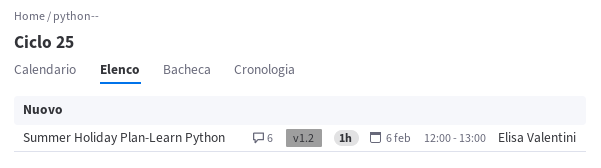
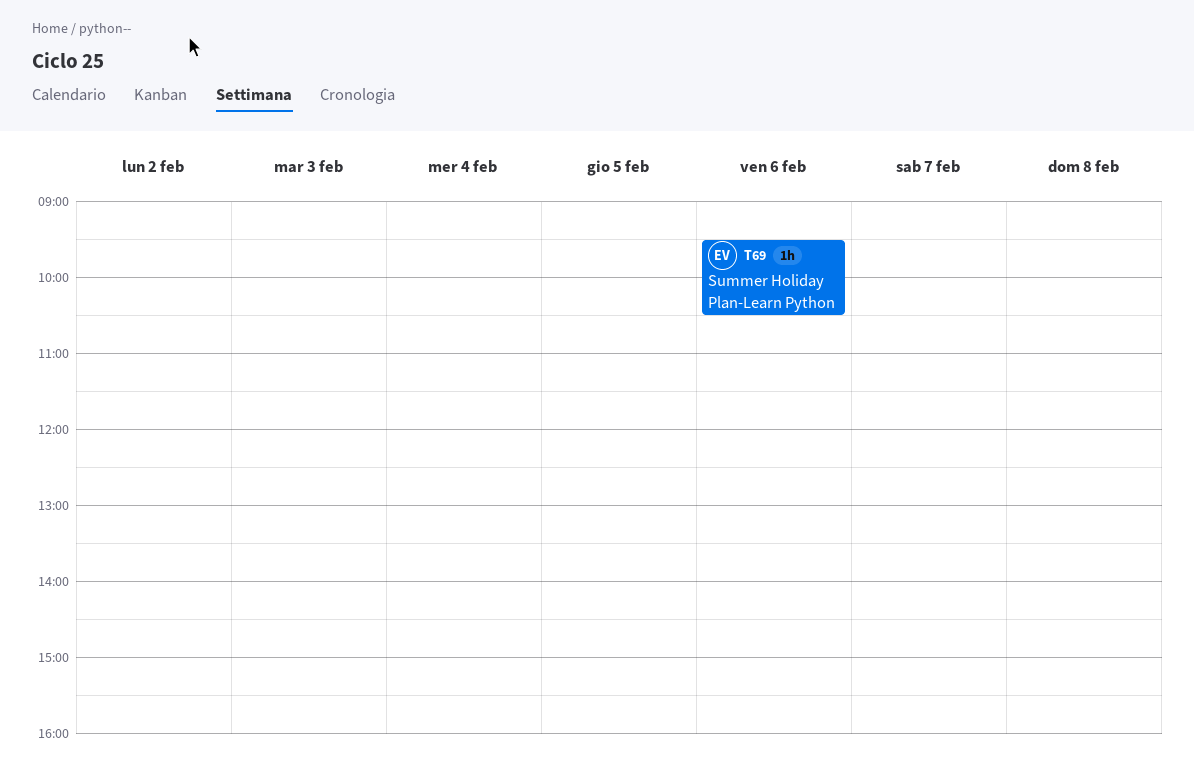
Summer Holiday Plan-Learn Python, begins: 12:00 -> 09:30
Summer Holiday Plan-Learn Python, ends: 13:00 -> 10:30

